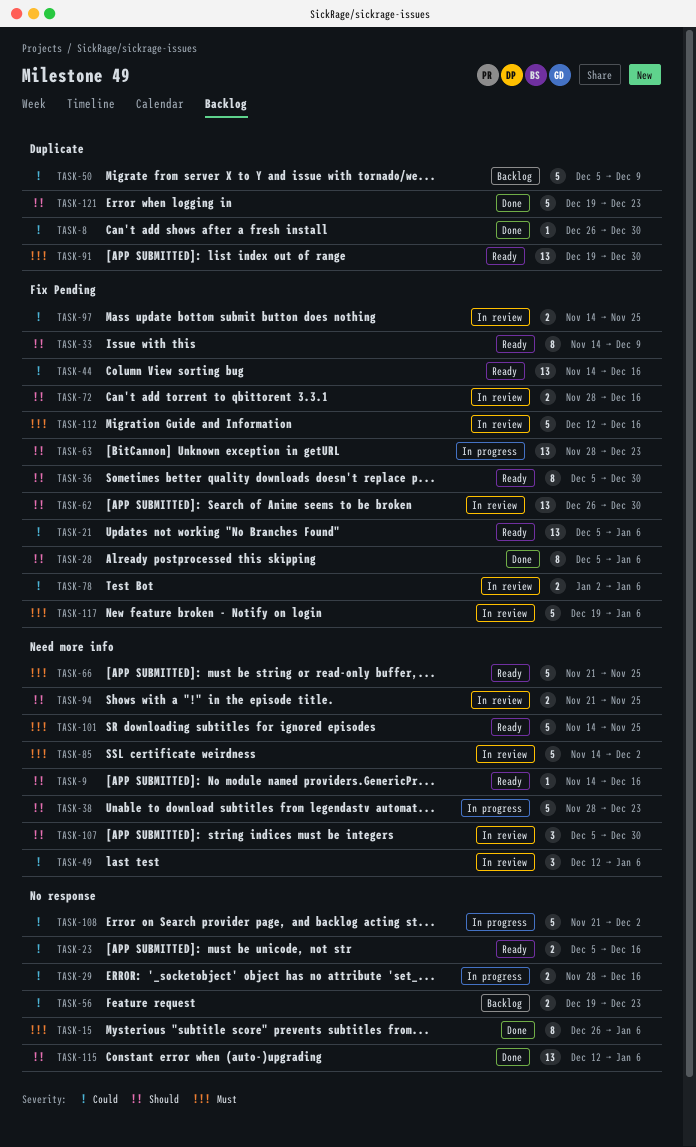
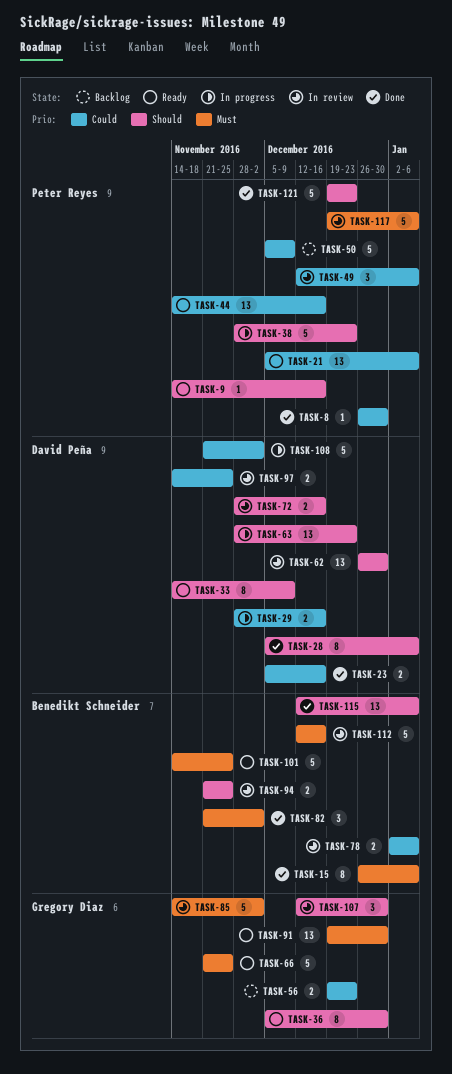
TASK-23, status: Ready -> Done
TASK-82: none -> present
TASK-107, start: Dec 5 -> Dec 12

